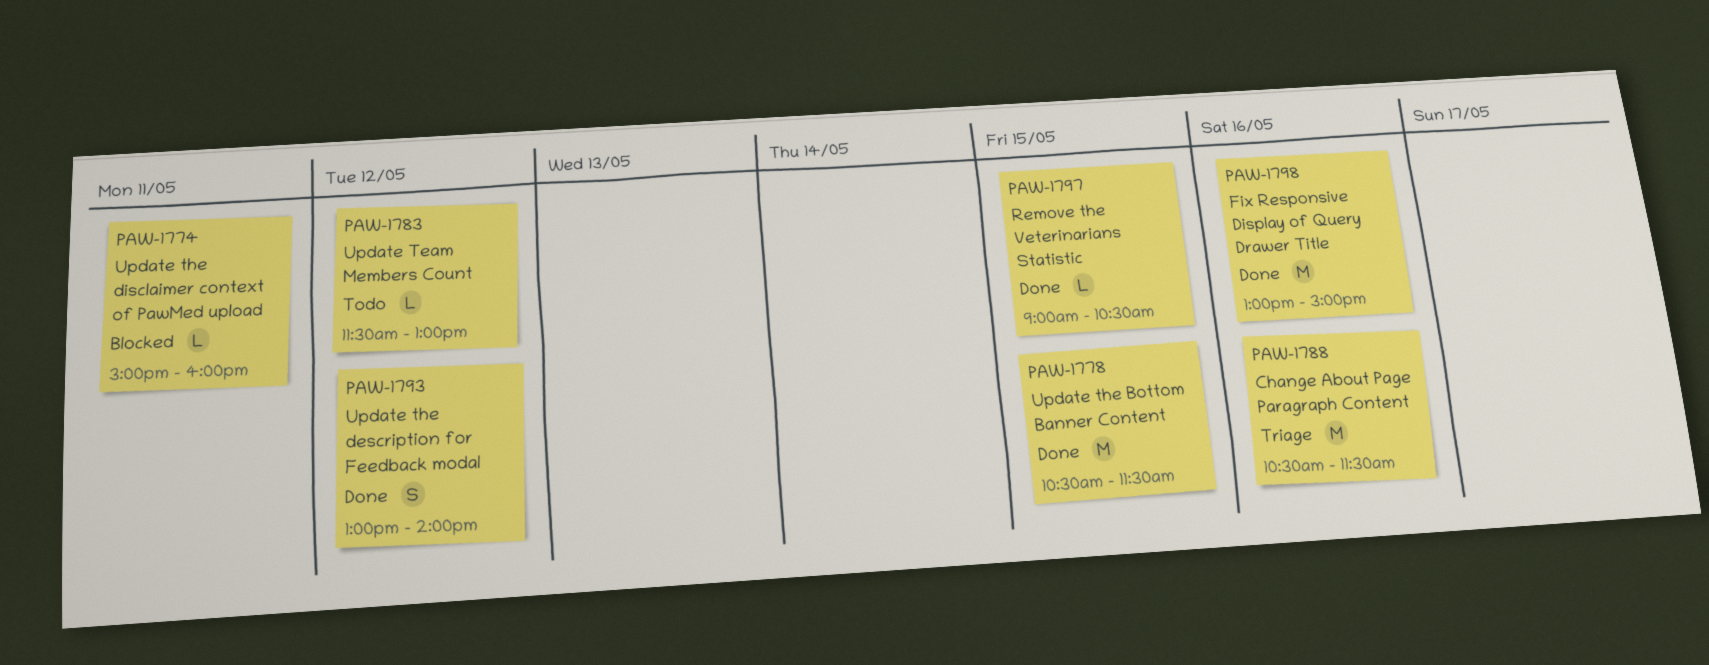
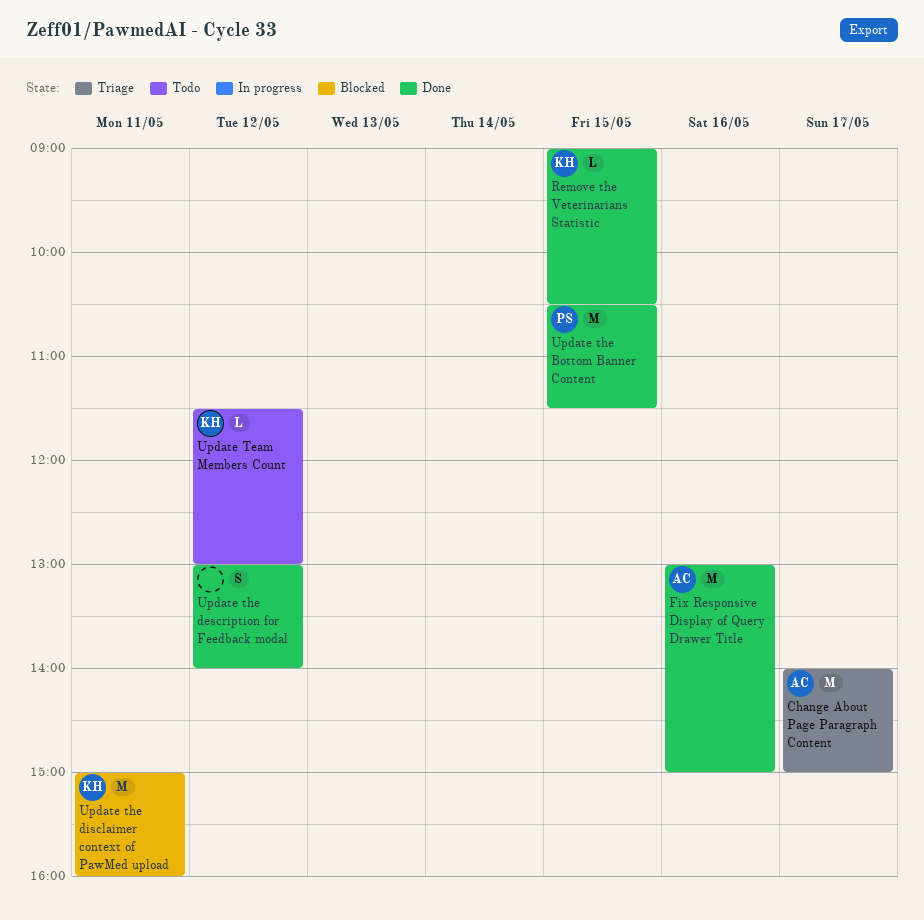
Change About Page Paragraph Content, day: May 16 -> May 17
Change About Page Paragraph Content, begins: 10:30 -> 14:00
Change About Page Paragraph Content, ends: 11:30 -> 15:00
Update the disclaimer context of PawMed upload, estimate: L -> M

